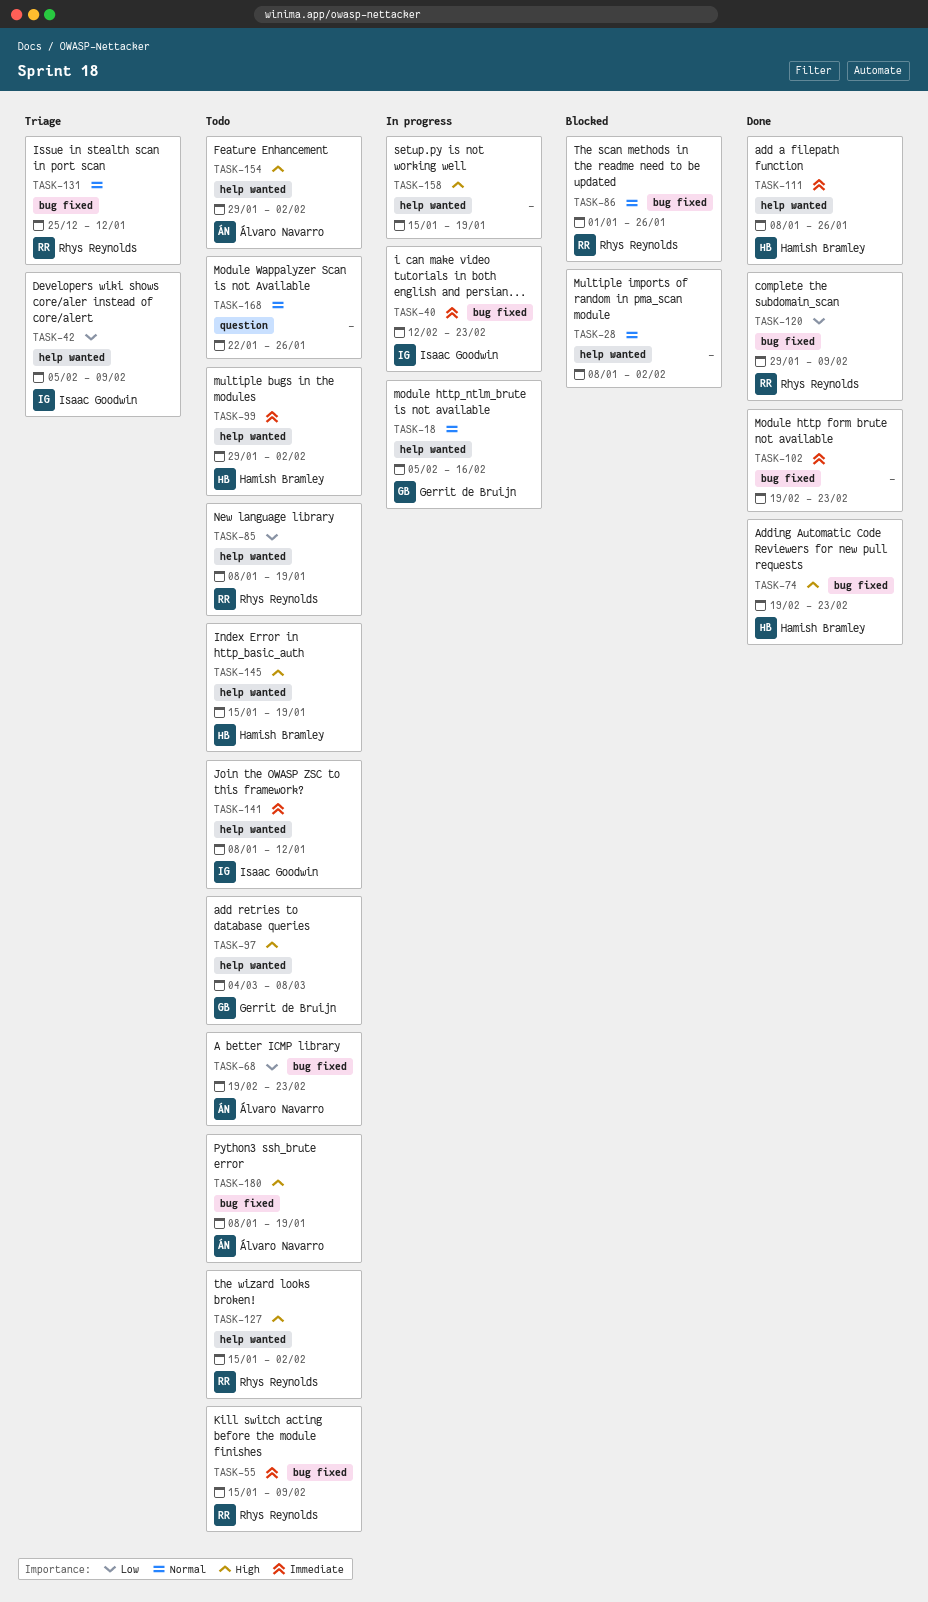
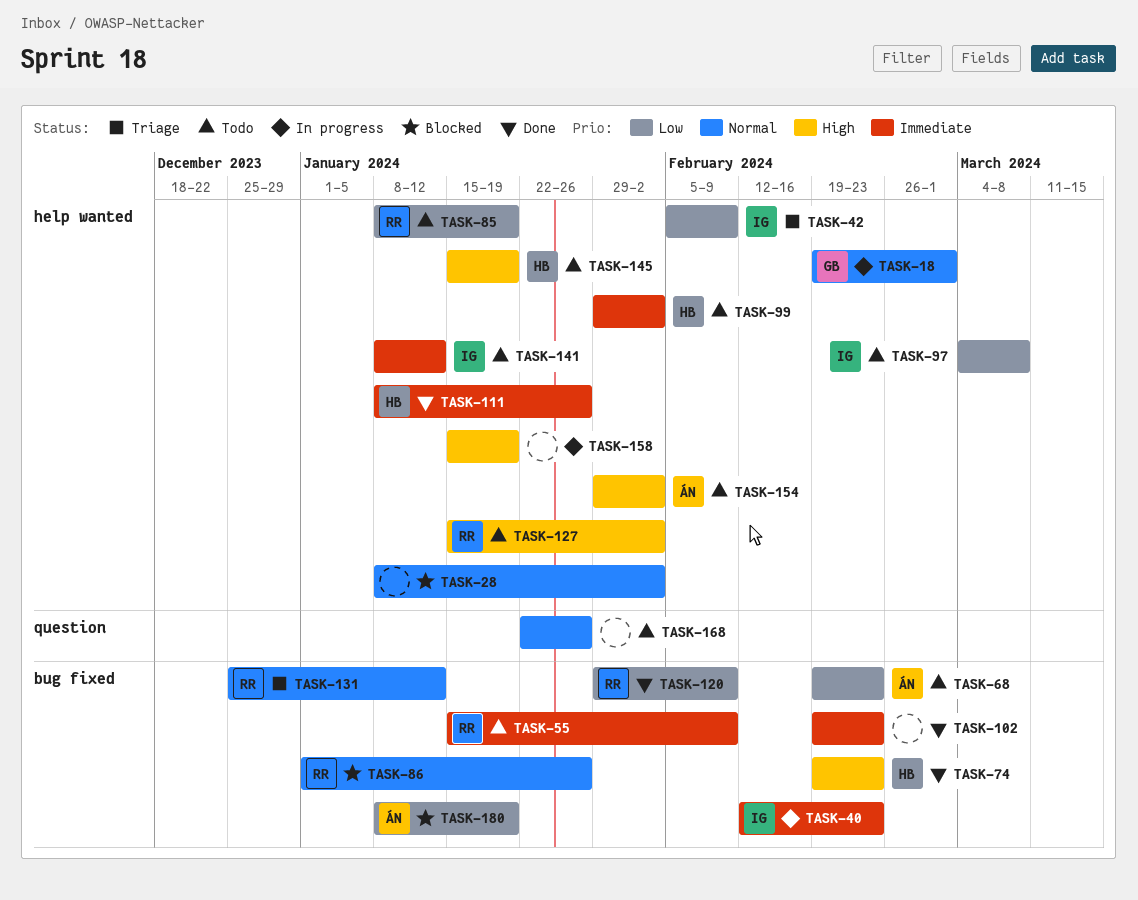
TASK-18, start: Feb 5 -> Feb 19
TASK-18, due: Feb 16 -> Mar 1
TASK-97, owner: Gerrit de Bruijn -> Isaac Goodwin
TASK-97, priority: High -> Low
TASK-180, status: Todo -> Blocked
TASK-180, priority: High -> Low

